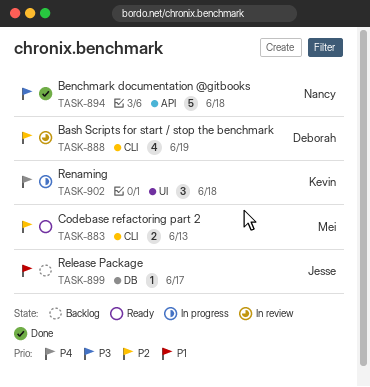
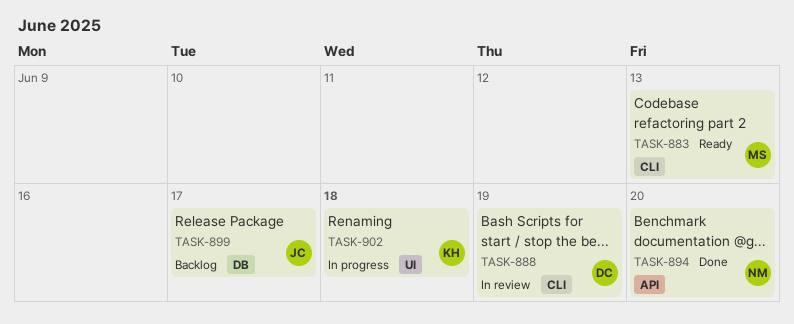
TASK-894, due: Jun 18 -> Jun 20

